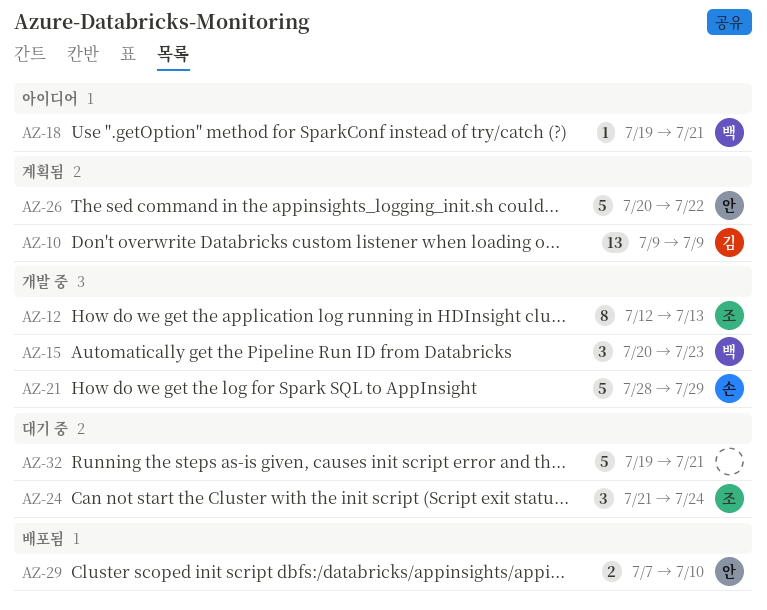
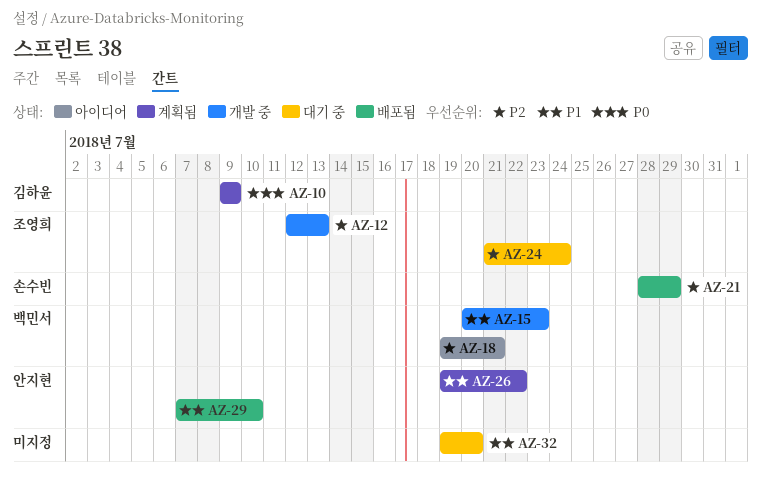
AZ-21, status: 개발 중 -> 배포됨
AZ-26, start: Jul 20 -> Jul 19
AZ-32, due: Jul 21 -> Jul 20

